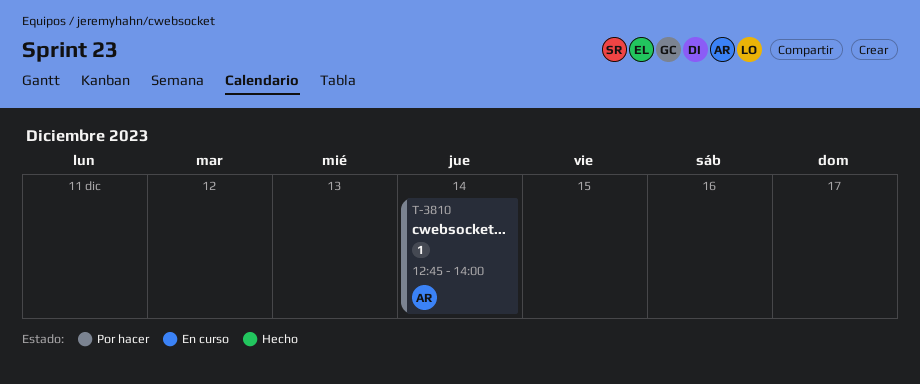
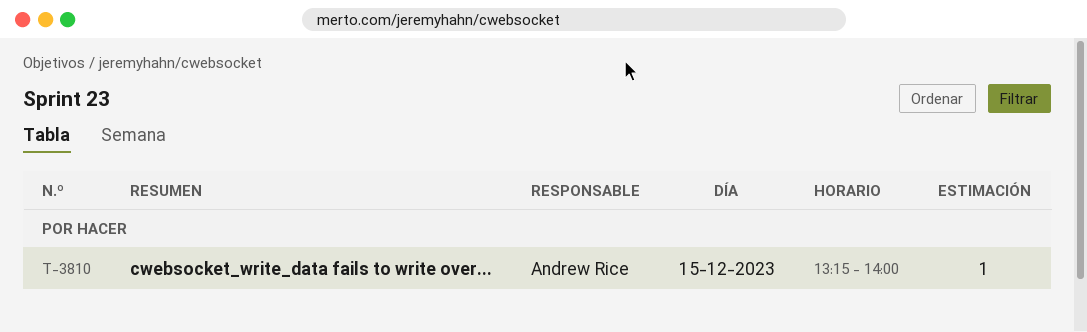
T-3810, day: Dec 14 -> Dec 15
T-3810, begins: 12:45 -> 13:15

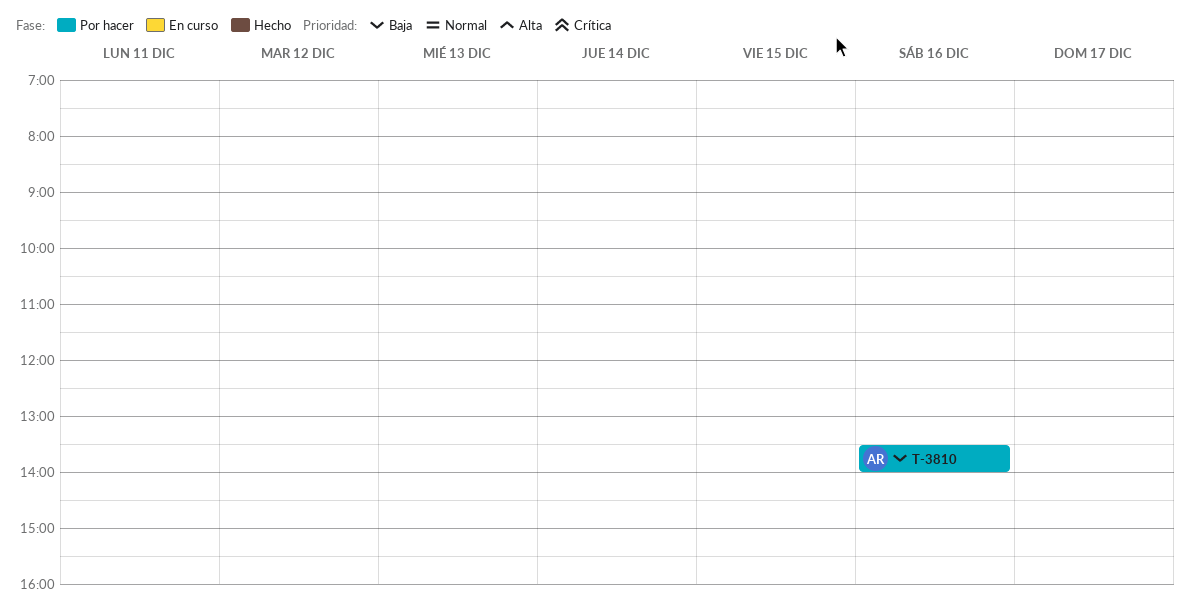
T-3810, day: Dec 15 -> Dec 16
T-3810, begins: 13:15 -> 13:30

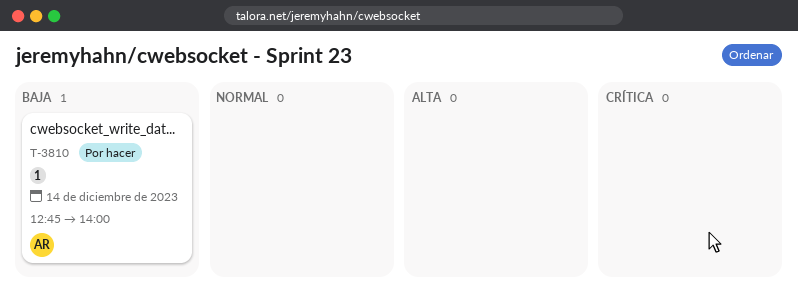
T-3810, day: Dec 16 -> Dec 14
T-3810, begins: 13:30 -> 12:45

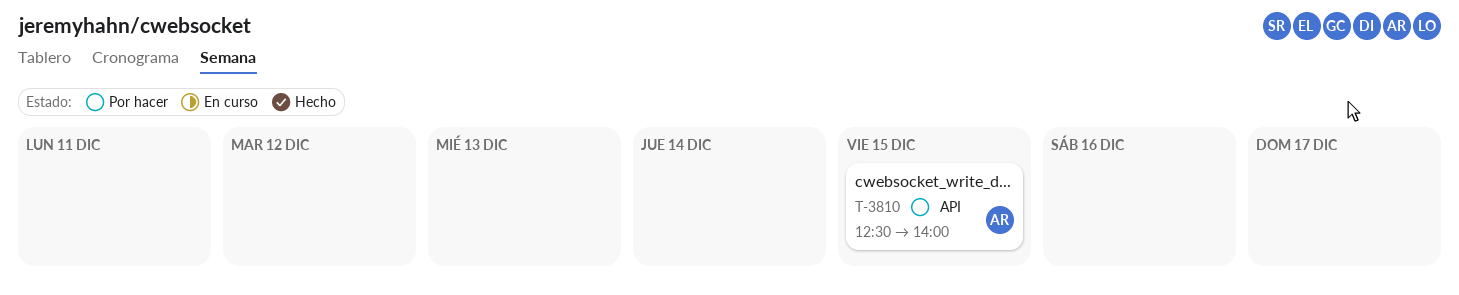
T-3810, day: Dec 14 -> Dec 15
T-3810, begins: 12:45 -> 12:30

